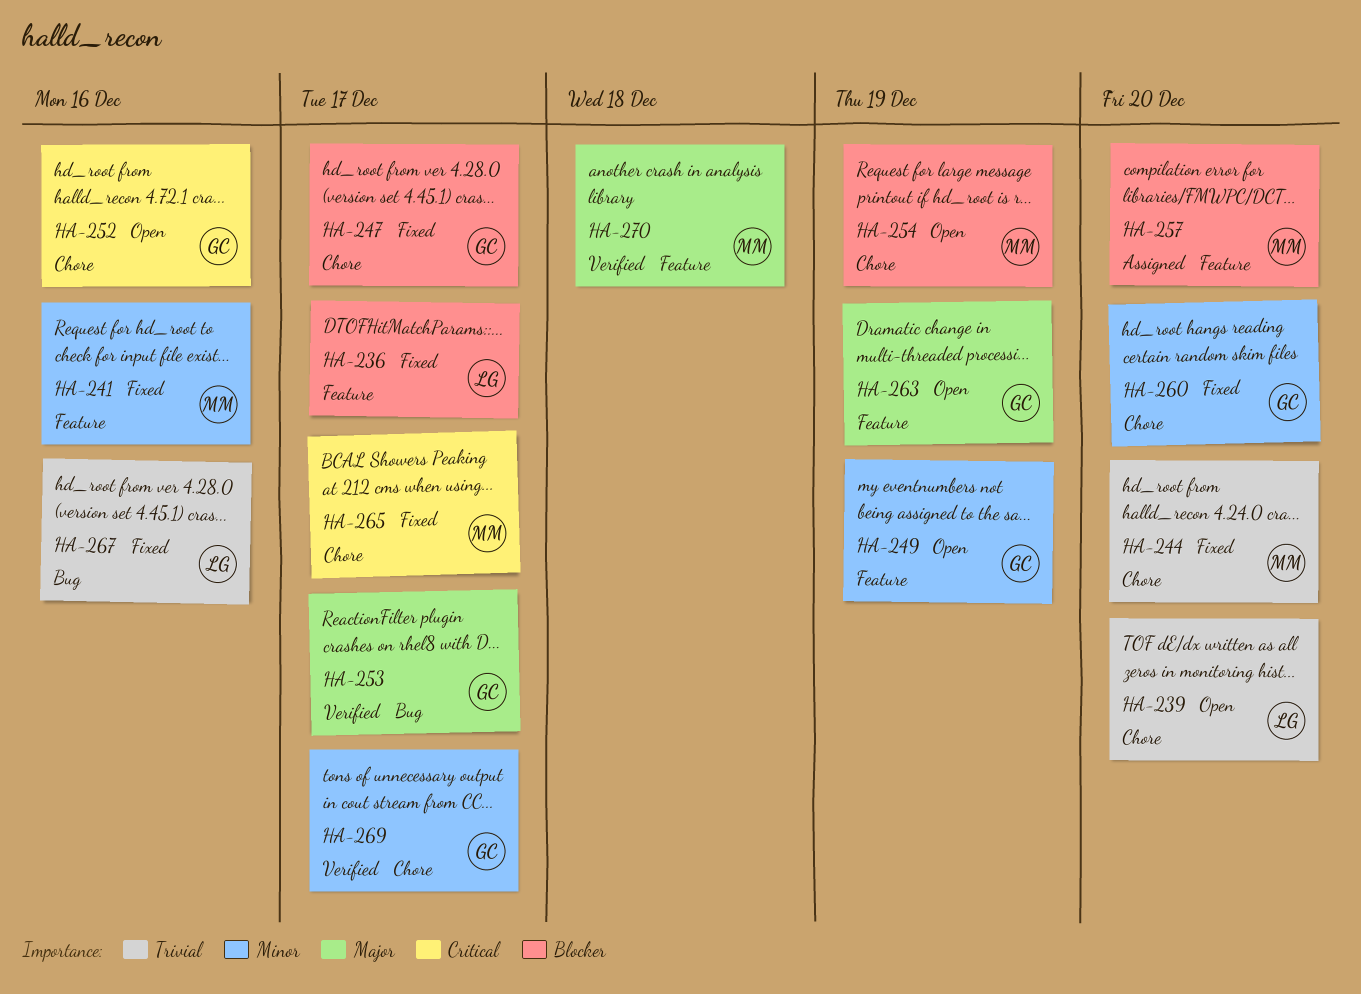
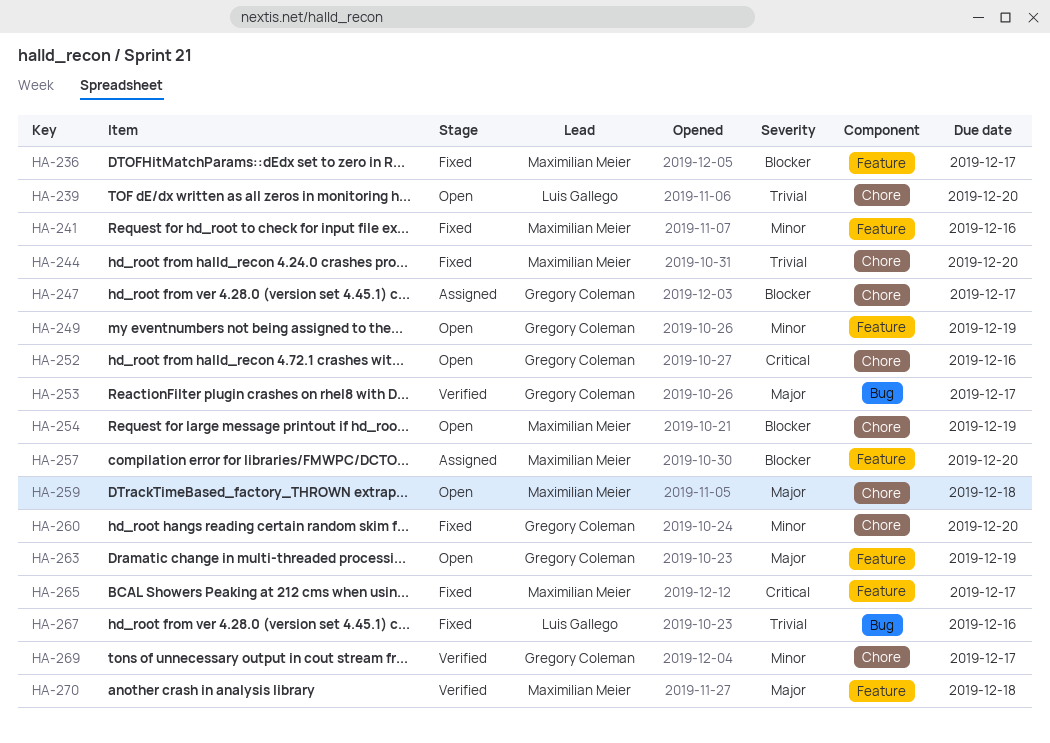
HA-236, owner: Luis Gallego -> Maximilian Meier
HA-247, status: Fixed -> Assigned
HA-259: none -> present
HA-265, label: Chore -> Feature

